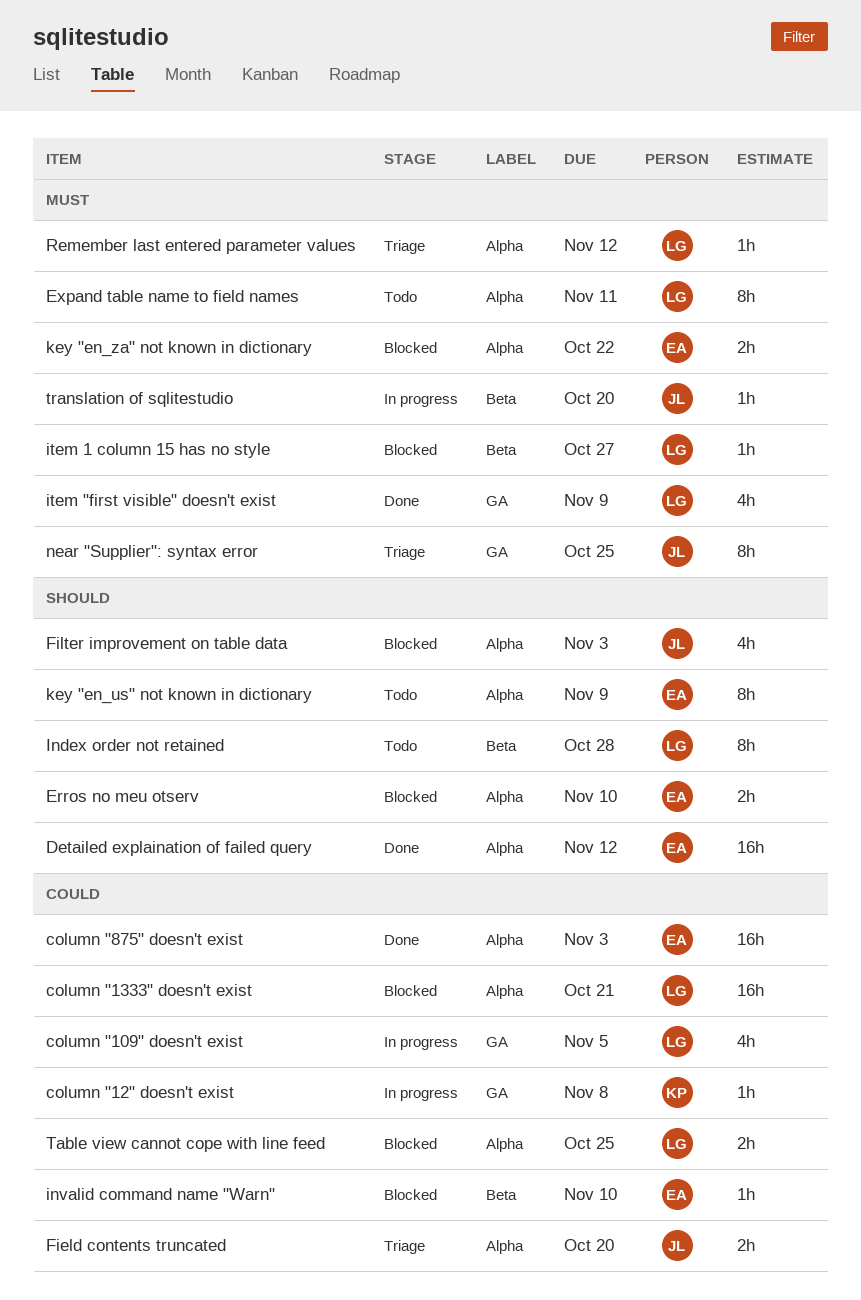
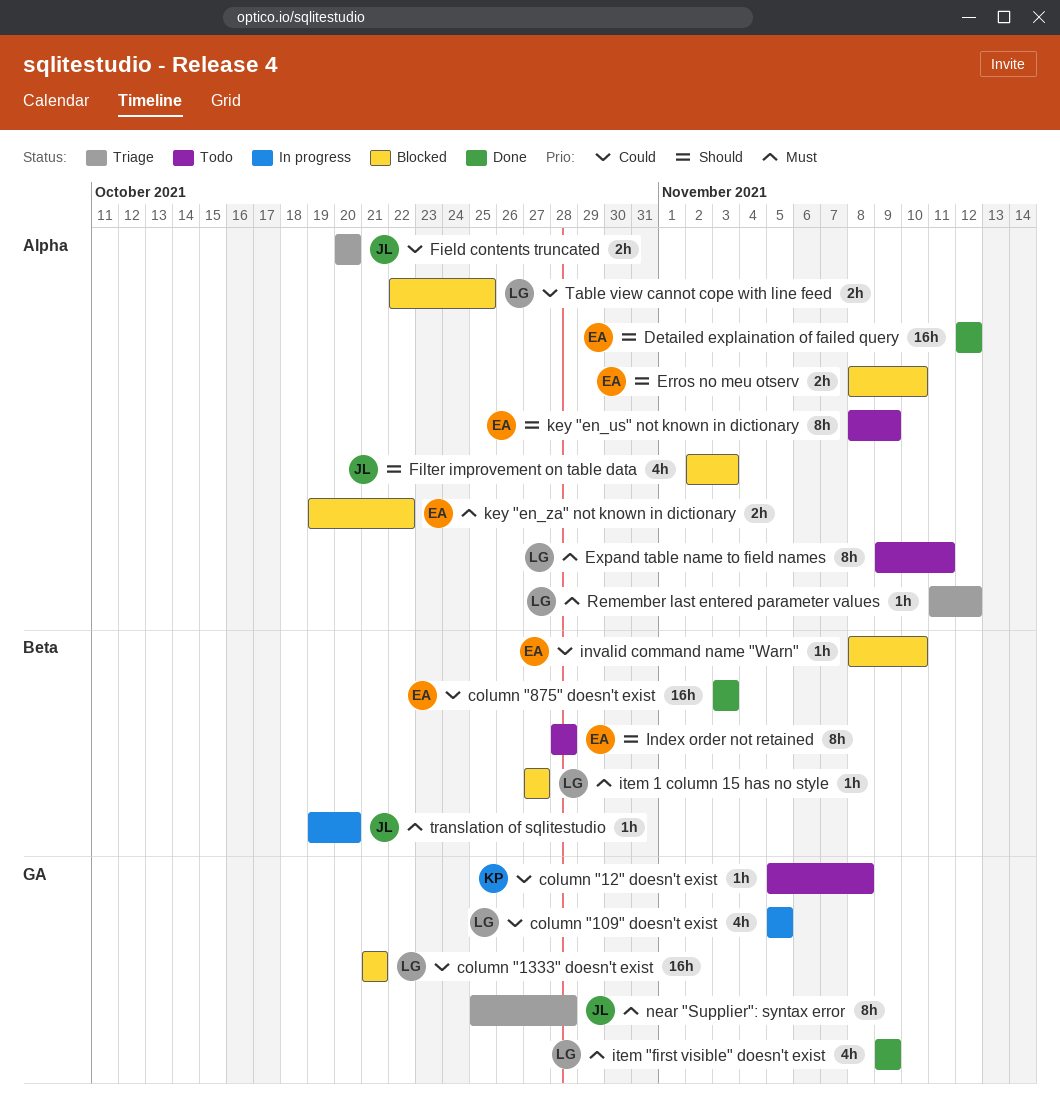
column "12" doesn't exist, status: In progress -> Todo
column "1333" doesn't exist, label: Alpha -> GA
column "875" doesn't exist, label: Alpha -> Beta
Index order not retained, owner: LG -> EA
near "Supplier": syntax error, due: Oct 25 -> Oct 28

